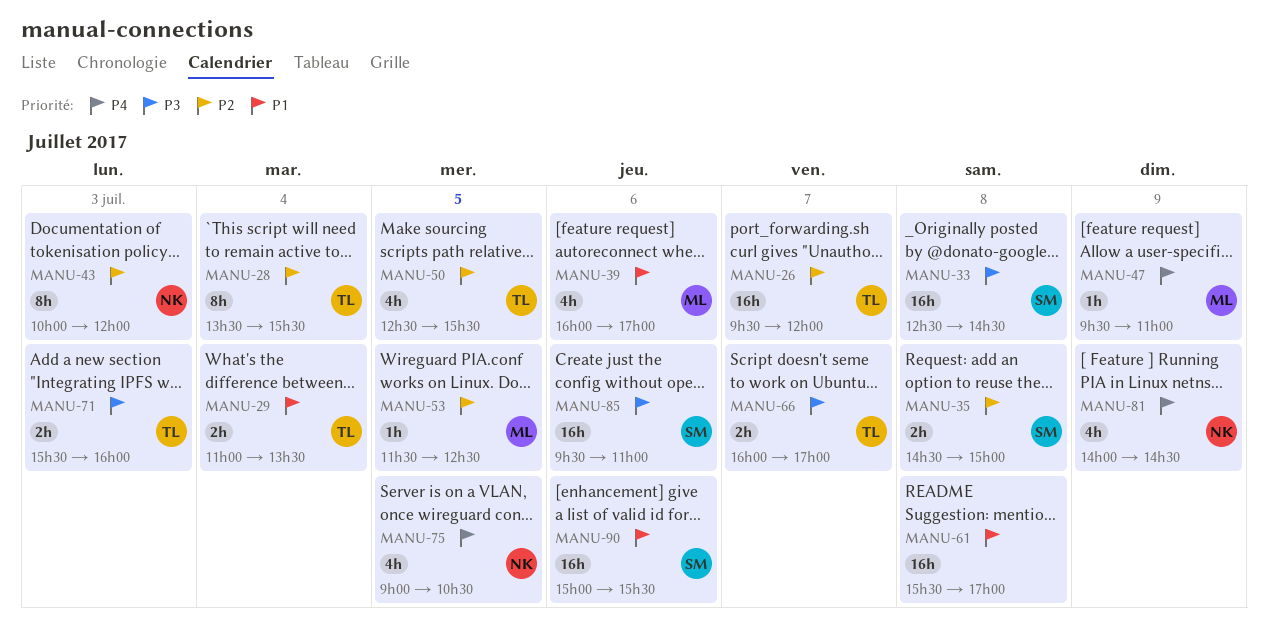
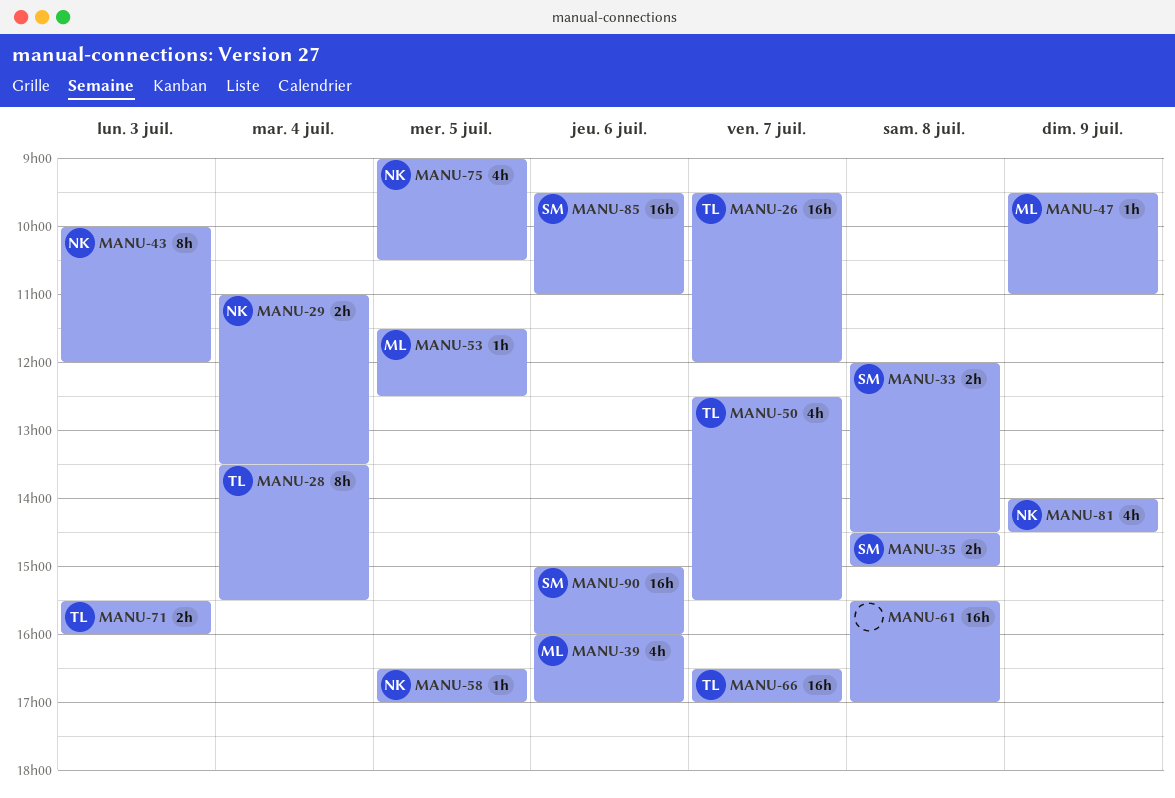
MANU-29, owner: TL -> NK
MANU-33, estimate: 16h -> 2h
MANU-33, begins: 12:30 -> 12:00
MANU-50, day: Jul 5 -> Jul 7
MANU-58: none -> present
MANU-66, estimate: 2h -> 16h
MANU-66, begins: 16:00 -> 16:30
MANU-90, ends: 15:30 -> 16:00

